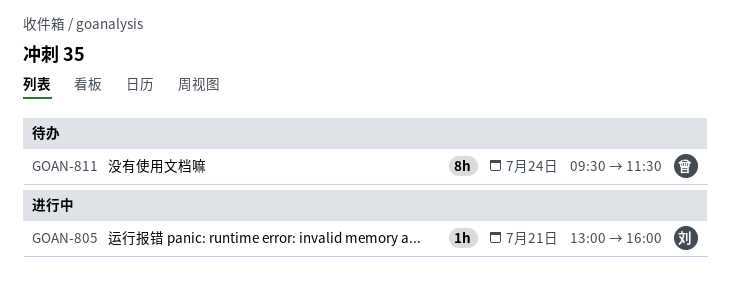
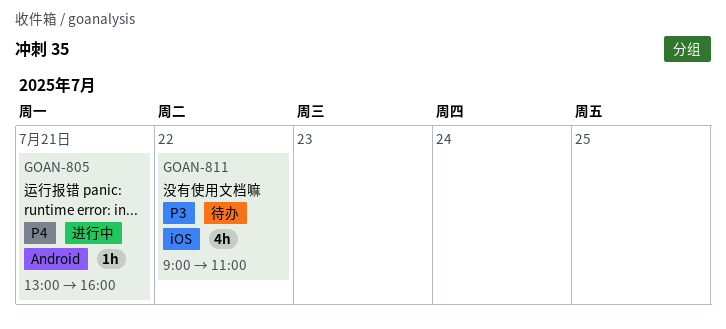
GOAN-811, estimate: 8h -> 4h
GOAN-811, day: Jul 24 -> Jul 22
GOAN-811, begins: 09:30 -> 09:00
GOAN-811, ends: 11:30 -> 11:00

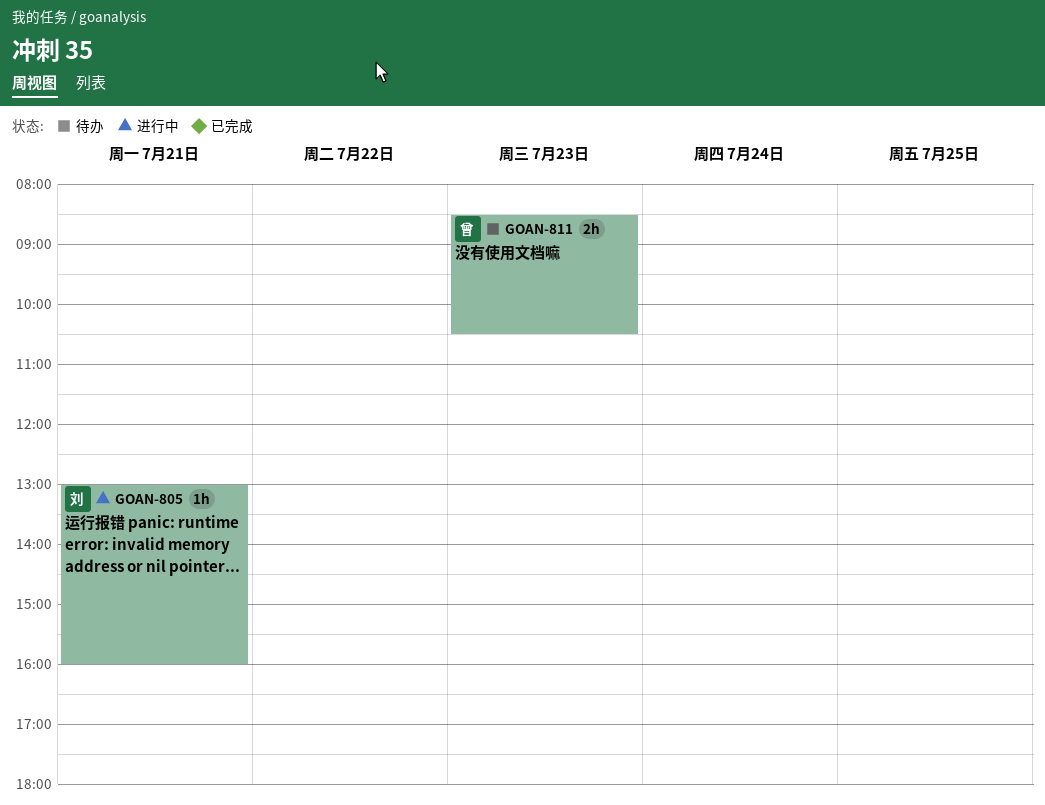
GOAN-811, estimate: 4h -> 2h
GOAN-811, day: Jul 22 -> Jul 23
GOAN-811, begins: 09:00 -> 08:30
GOAN-811, ends: 11:00 -> 10:30

